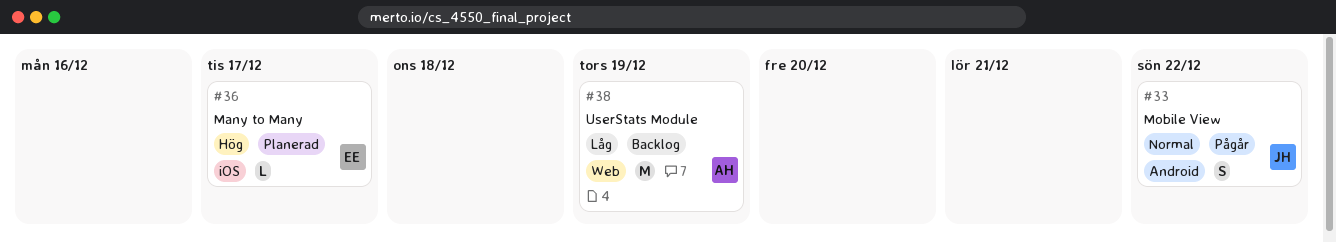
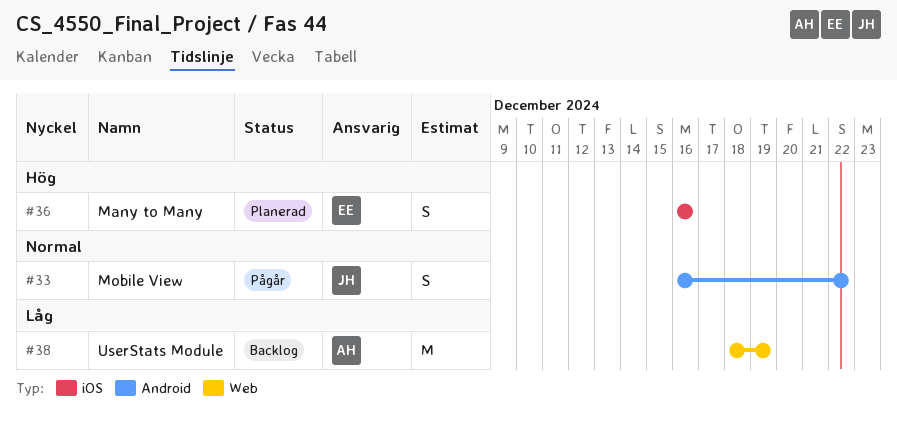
#36, estimate: L -> S
#36, due: Dec 17 -> Dec 16

